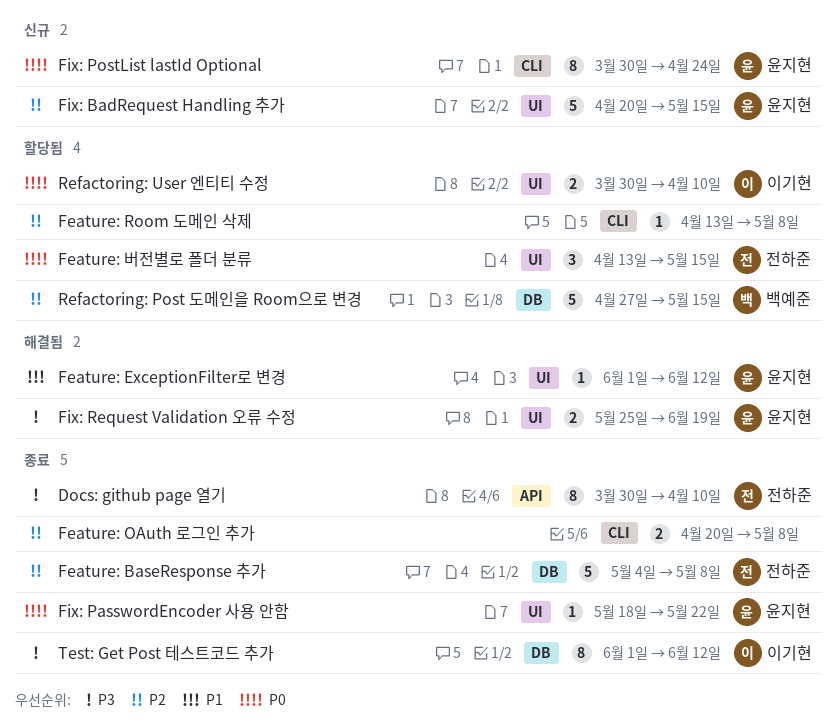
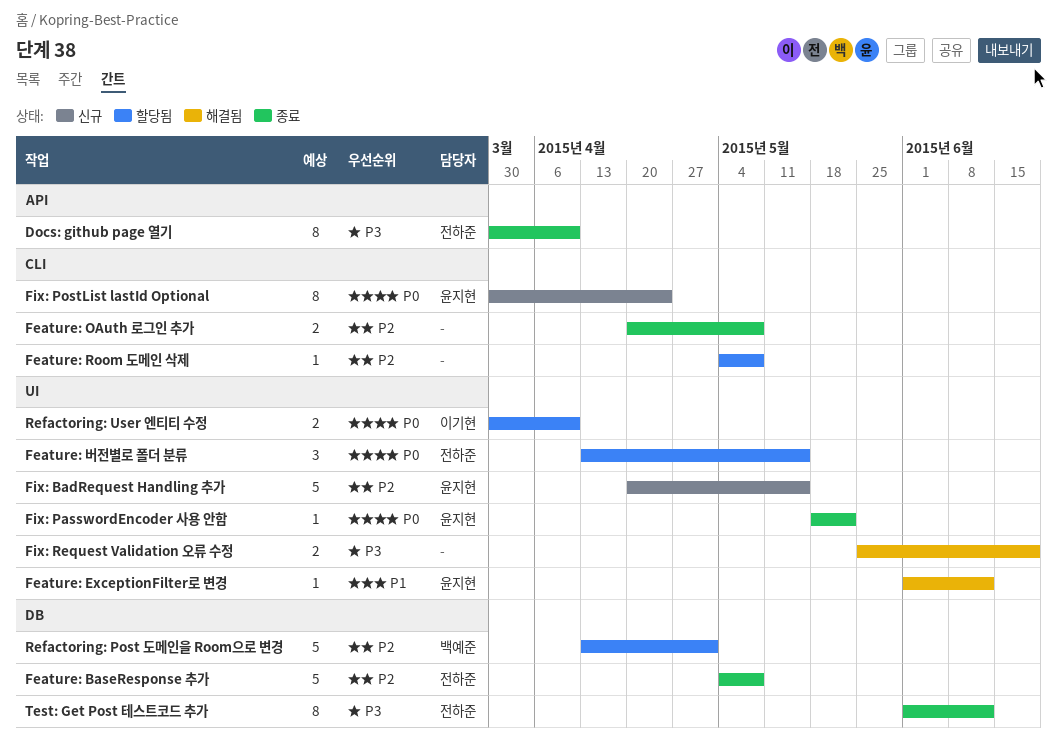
Feature: Room 도메인 삭제, start: Apr 13 -> May 4
Fix: Request Validation 오류 수정, owner: 윤지현 -> none
Refactoring: Post 도메인을 Room으로 변경, start: Apr 27 -> Apr 13
Refactoring: Post 도메인을 Room으로 변경, due: May 15 -> May 1
Test: Get Post 테스트코드 추가, owner: 이기현 -> 전하준

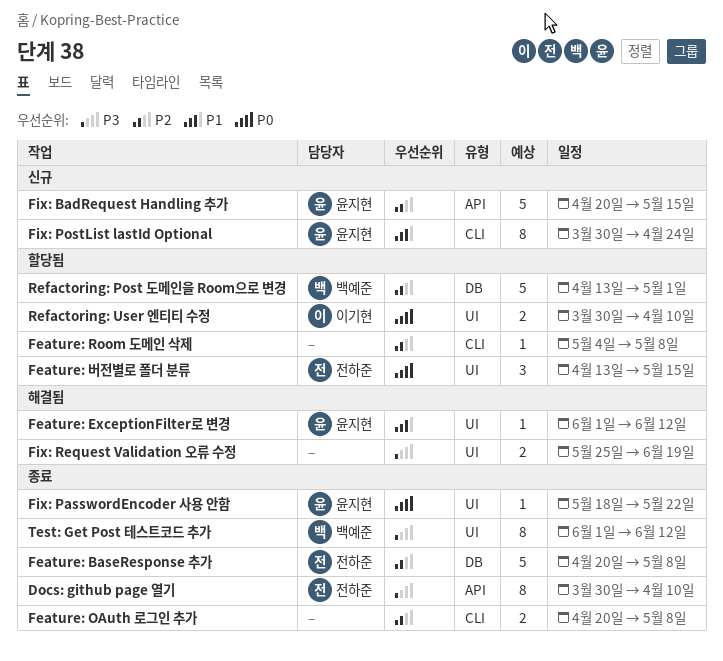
Feature: BaseResponse 추가, start: May 4 -> Apr 20
Fix: BadRequest Handling 추가, label: UI -> API
Fix: PostList lastId Optional, priority: P0 -> P1
Test: Get Post 테스트코드 추가, owner: 전하준 -> 백예준
Test: Get Post 테스트코드 추가, label: DB -> UI

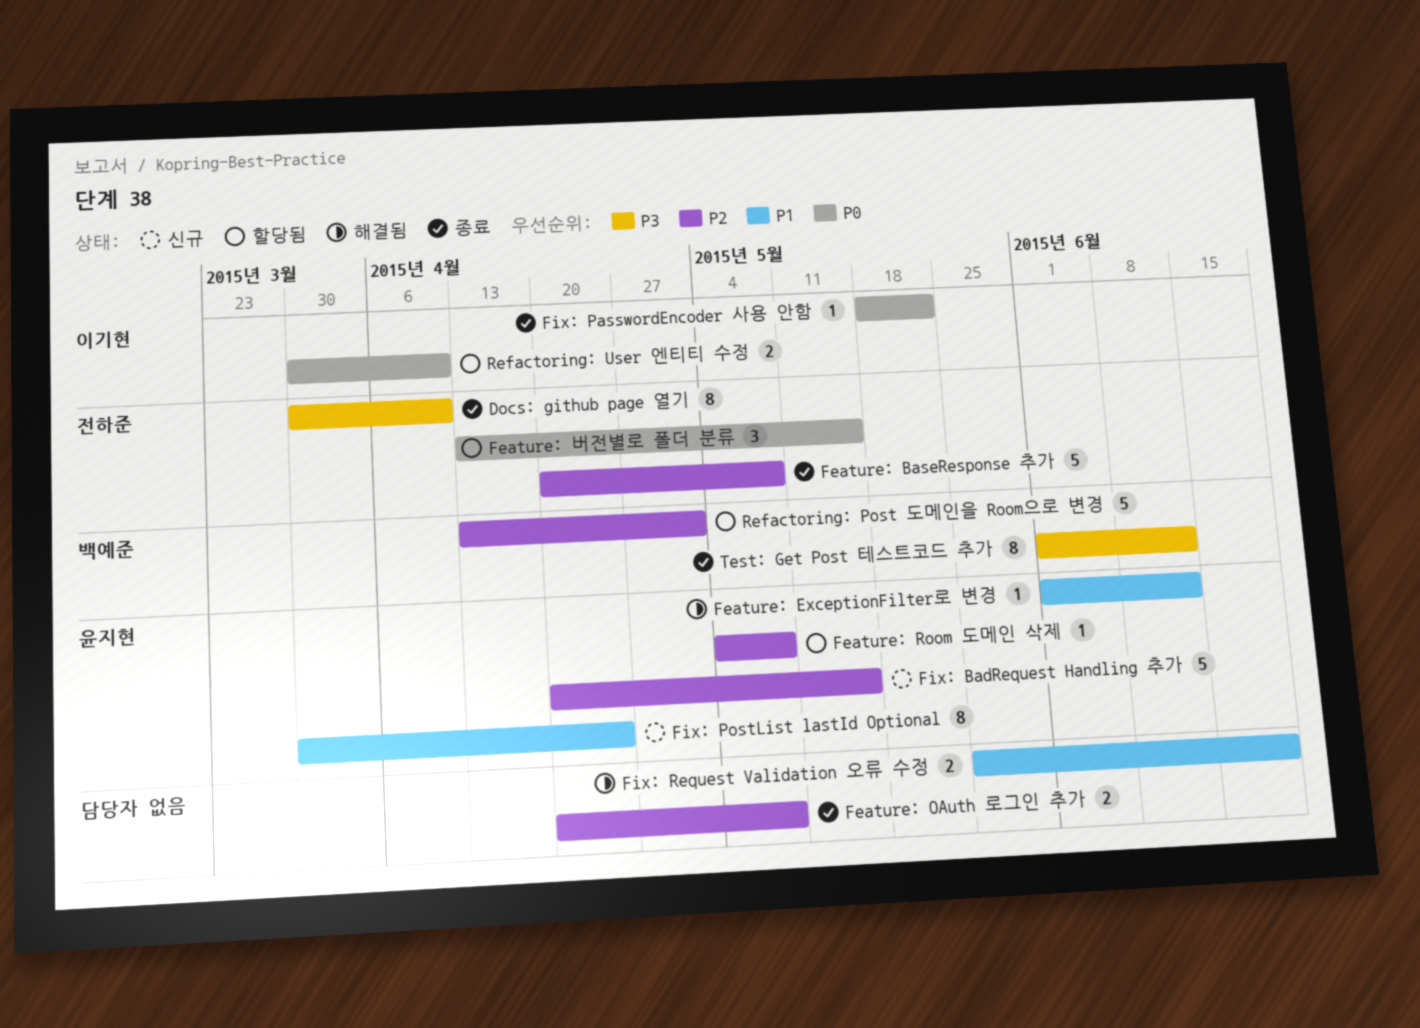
Feature: Room 도메인 삭제, owner: none -> 윤지현
Fix: PasswordEncoder 사용 안함, owner: 윤지현 -> 이기현
Fix: Request Validation 오류 수정, priority: P3 -> P1

